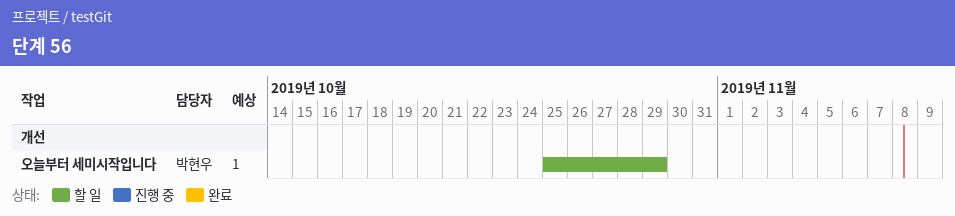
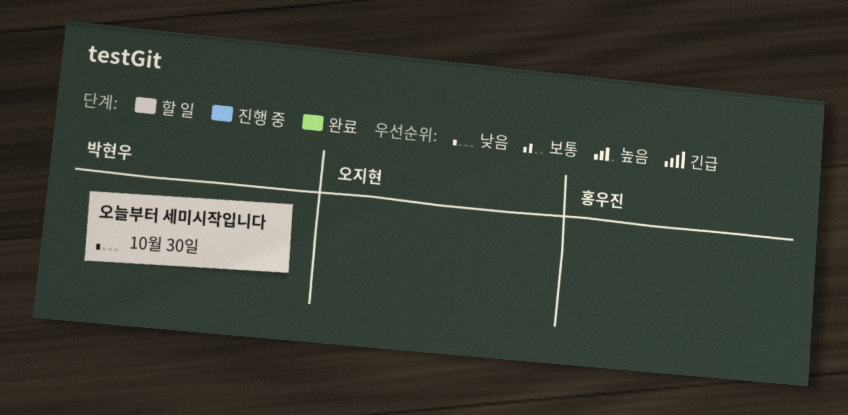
오늘부터 세미시작입니다, due: Oct 29 -> Oct 30

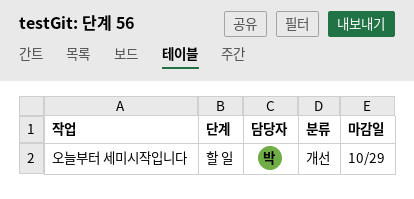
오늘부터 세미시작입니다, due: Oct 30 -> Oct 29

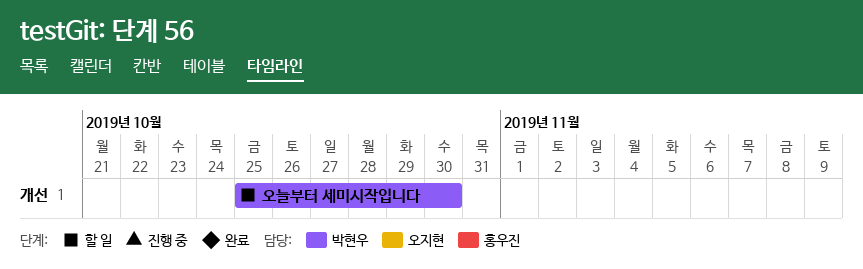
오늘부터 세미시작입니다, due: Oct 29 -> Oct 30

